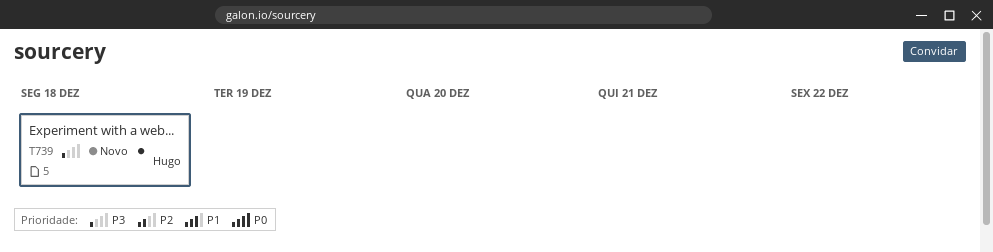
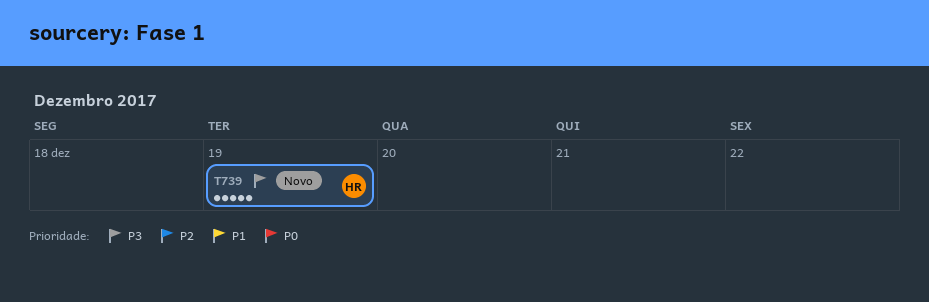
T739, estimate: 1 -> 5
T739, due: Dec 18 -> Dec 19

